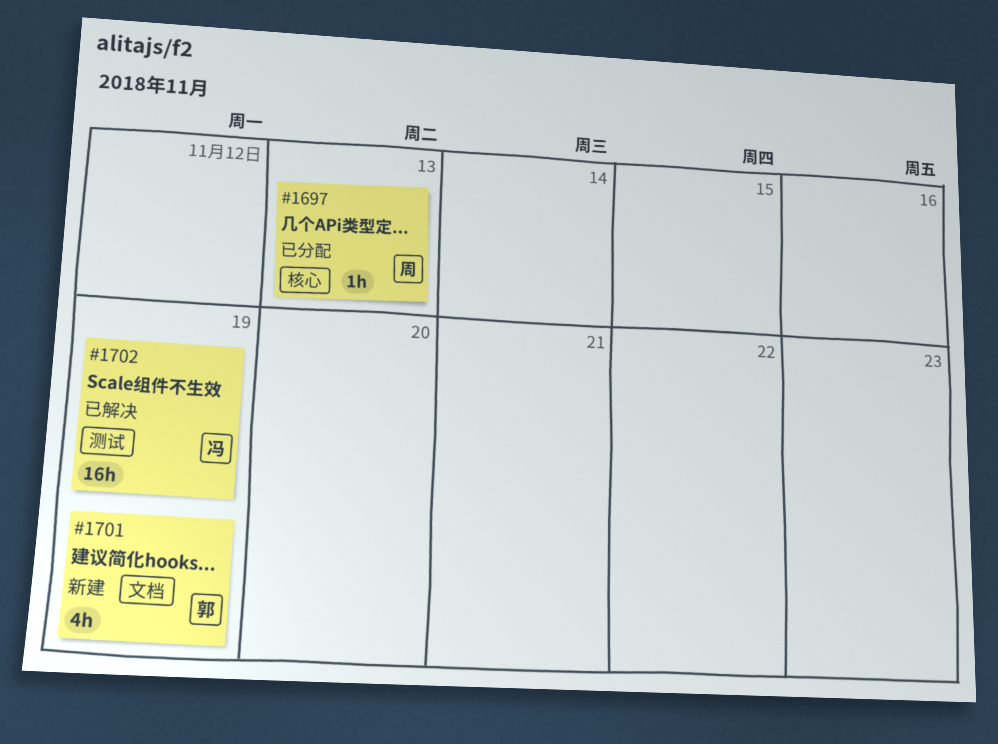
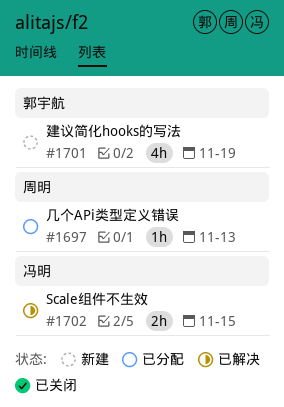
#1702, estimate: 16h -> 2h
#1702, due: Nov 19 -> Nov 15

